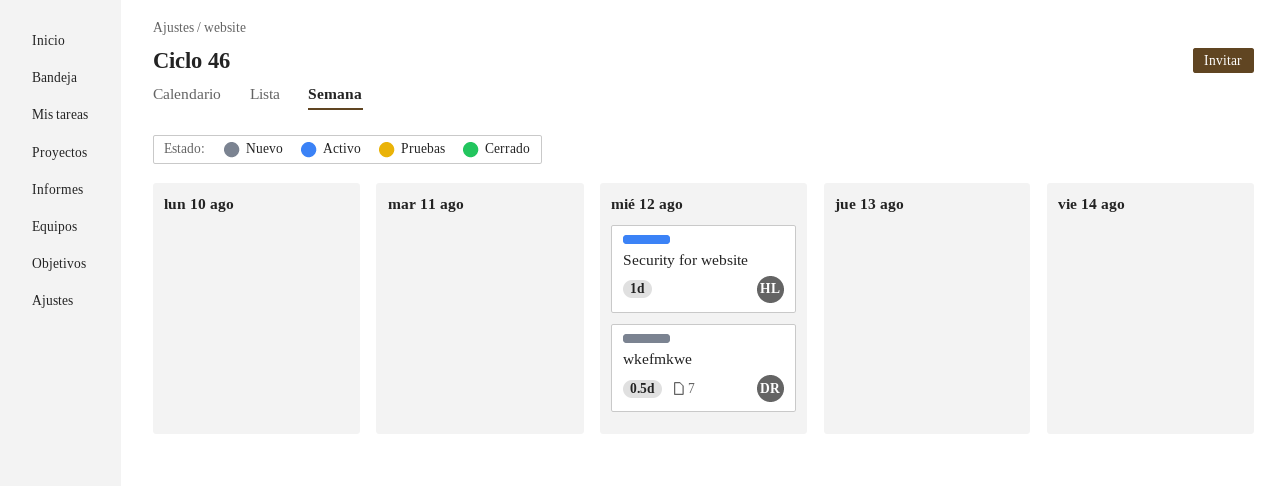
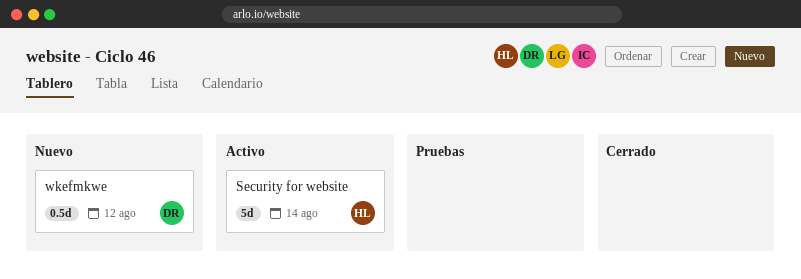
Security for website, estimate: 1d -> 5d
Security for website, due: Aug 12 -> Aug 14

